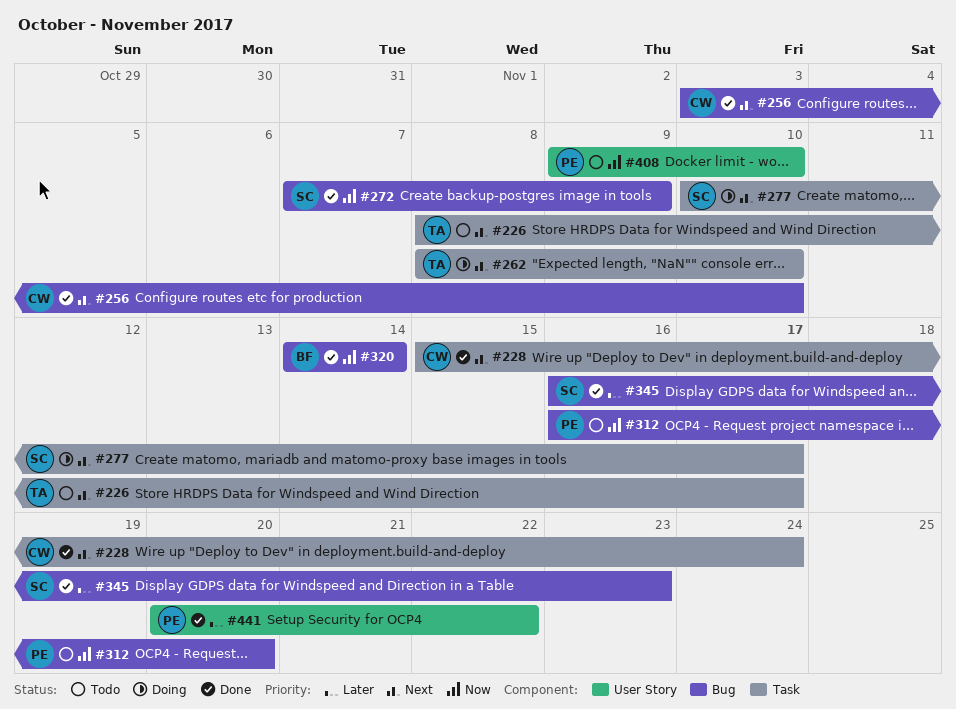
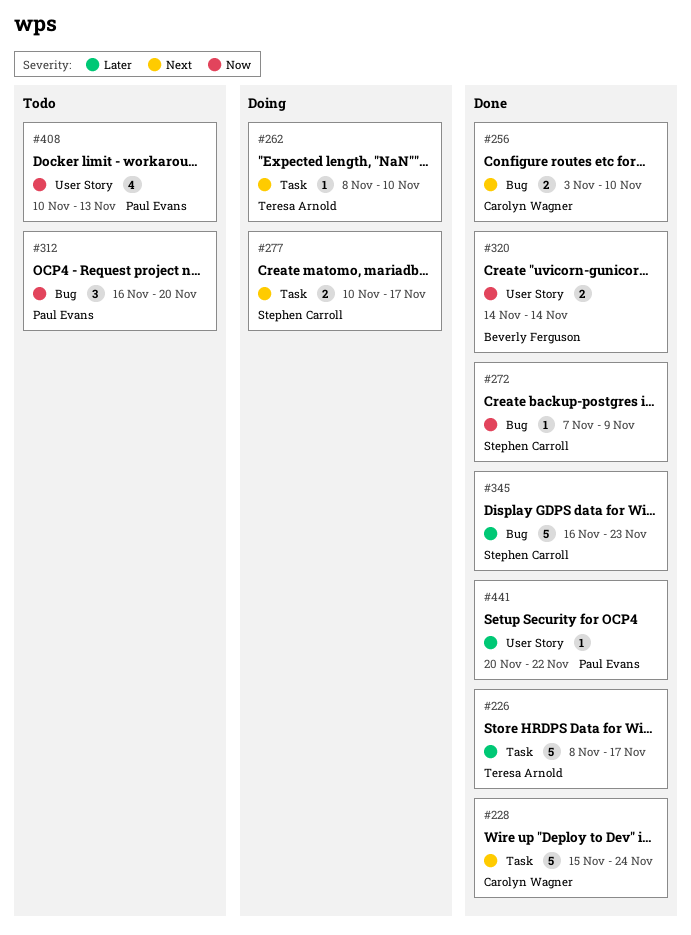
#226, status: Todo -> Done
#226, priority: Next -> Later
#320, label: Bug -> User Story
#408, start: Nov 9 -> Nov 10
#408, due: Nov 10 -> Nov 13

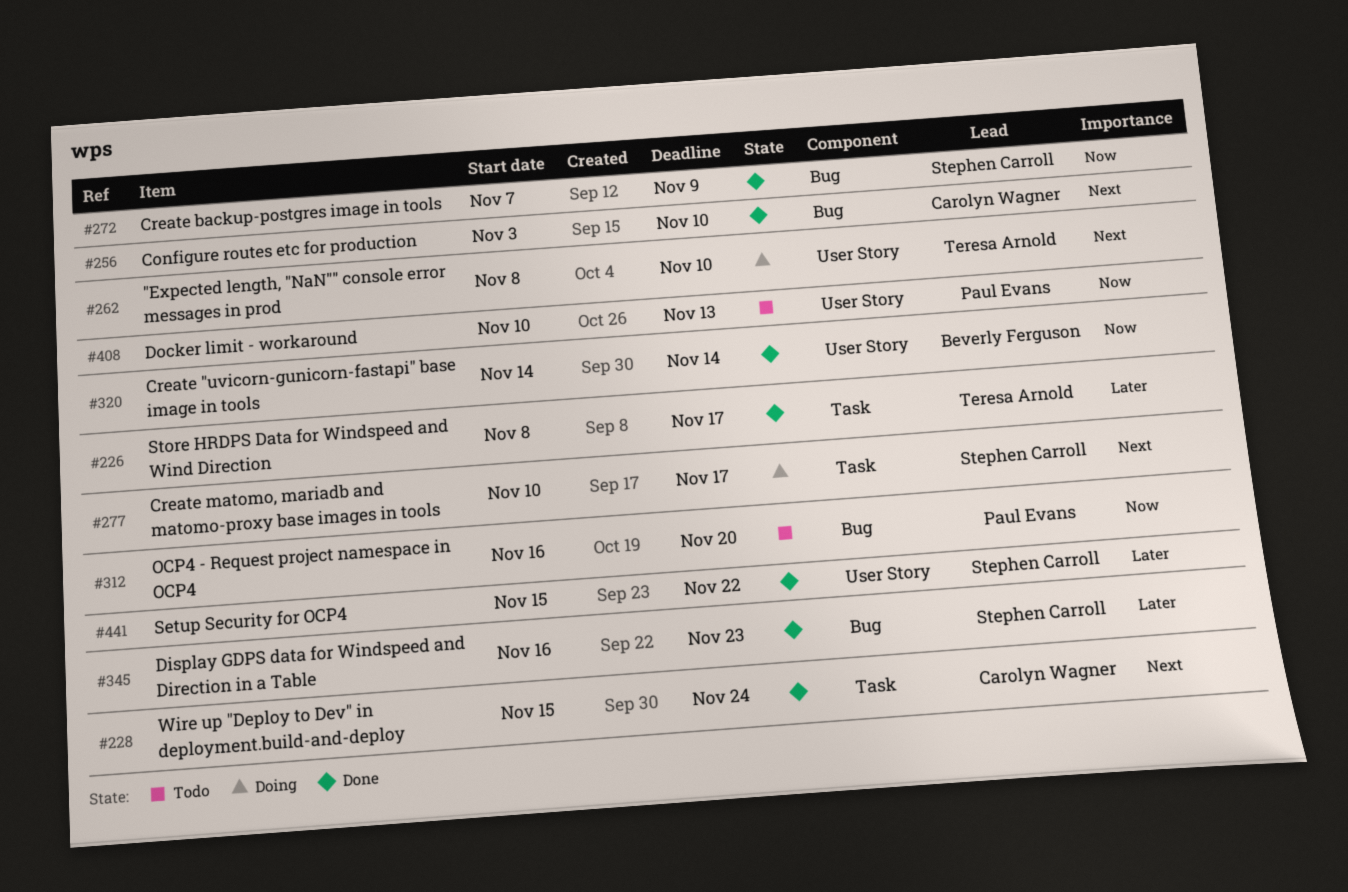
#262, label: Task -> User Story
#441, owner: Paul Evans -> Stephen Carroll
#441, start: Nov 20 -> Nov 15

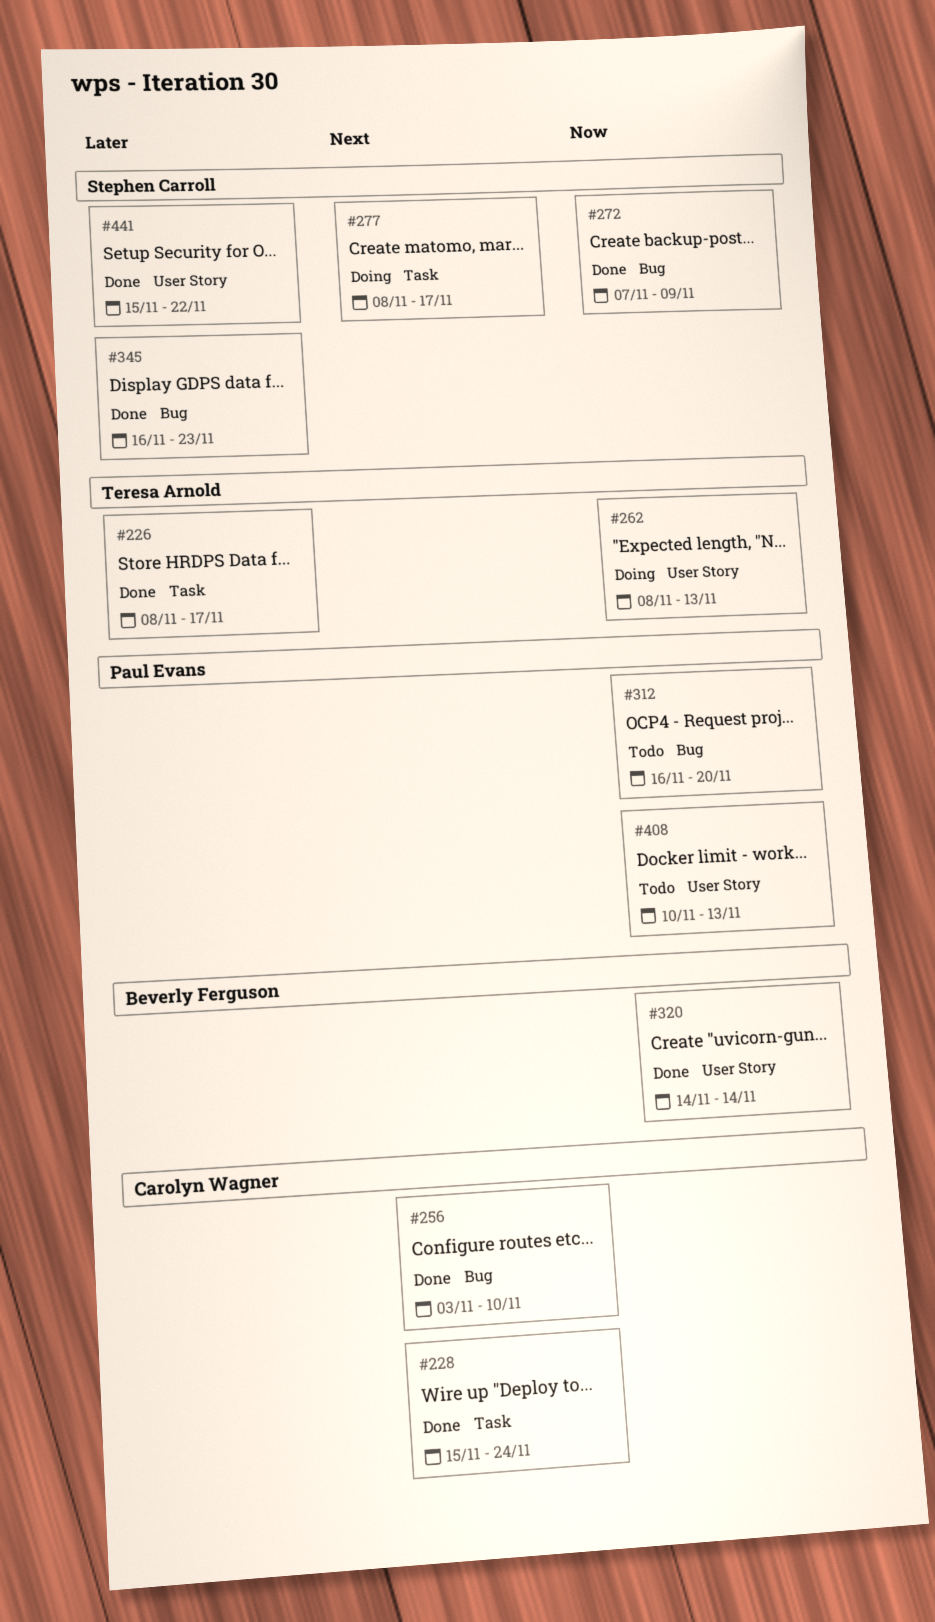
#262, priority: Next -> Now
#262, due: Nov 10 -> Nov 13
#277, start: Nov 10 -> Nov 8

